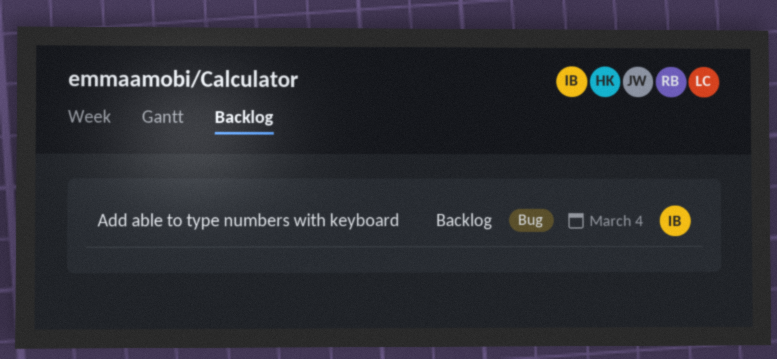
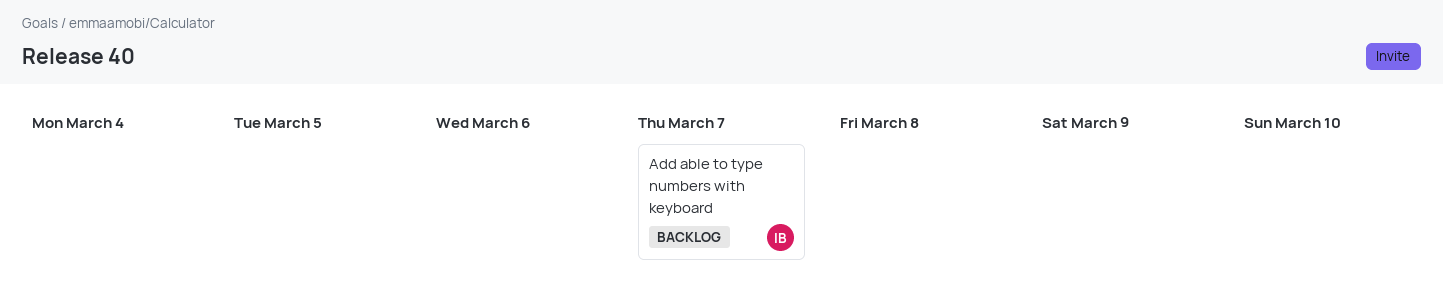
Add able to type numbers with keyboard, due: Mar 4 -> Mar 7

